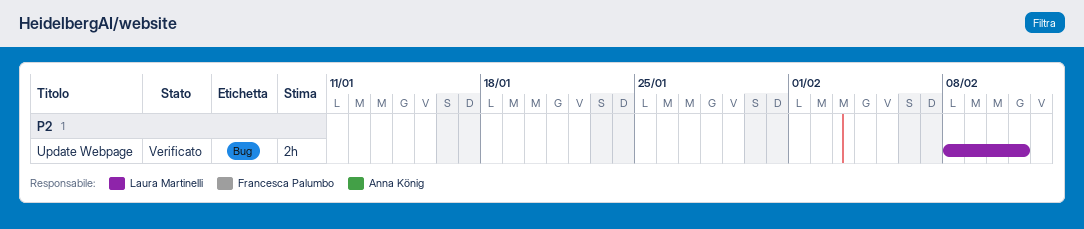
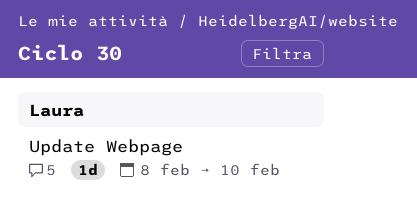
Update Webpage, estimate: 2h -> 1d
Update Webpage, due: Feb 11 -> Feb 10

